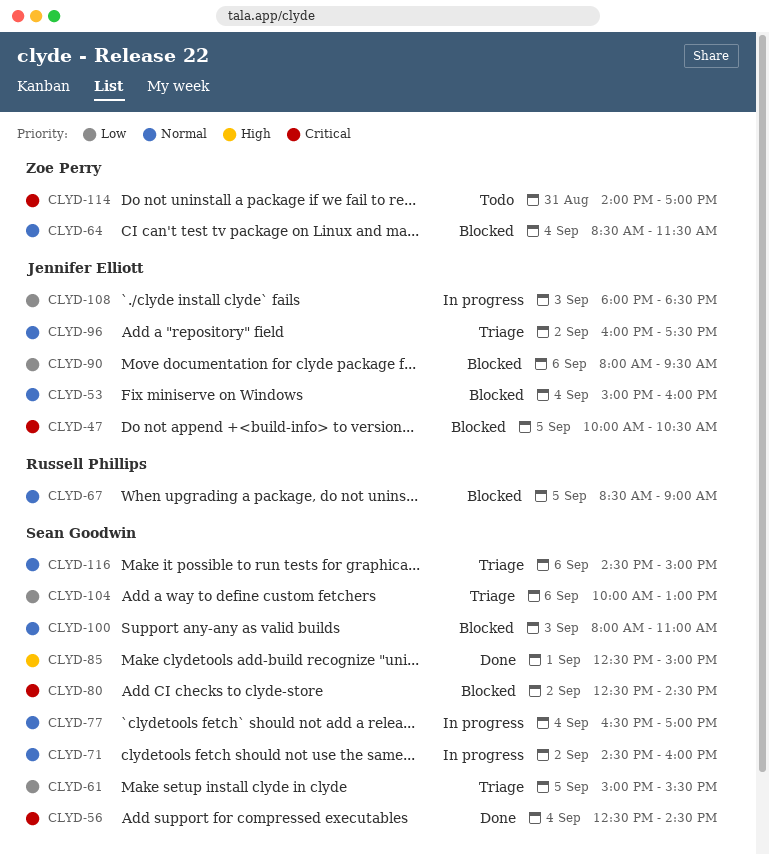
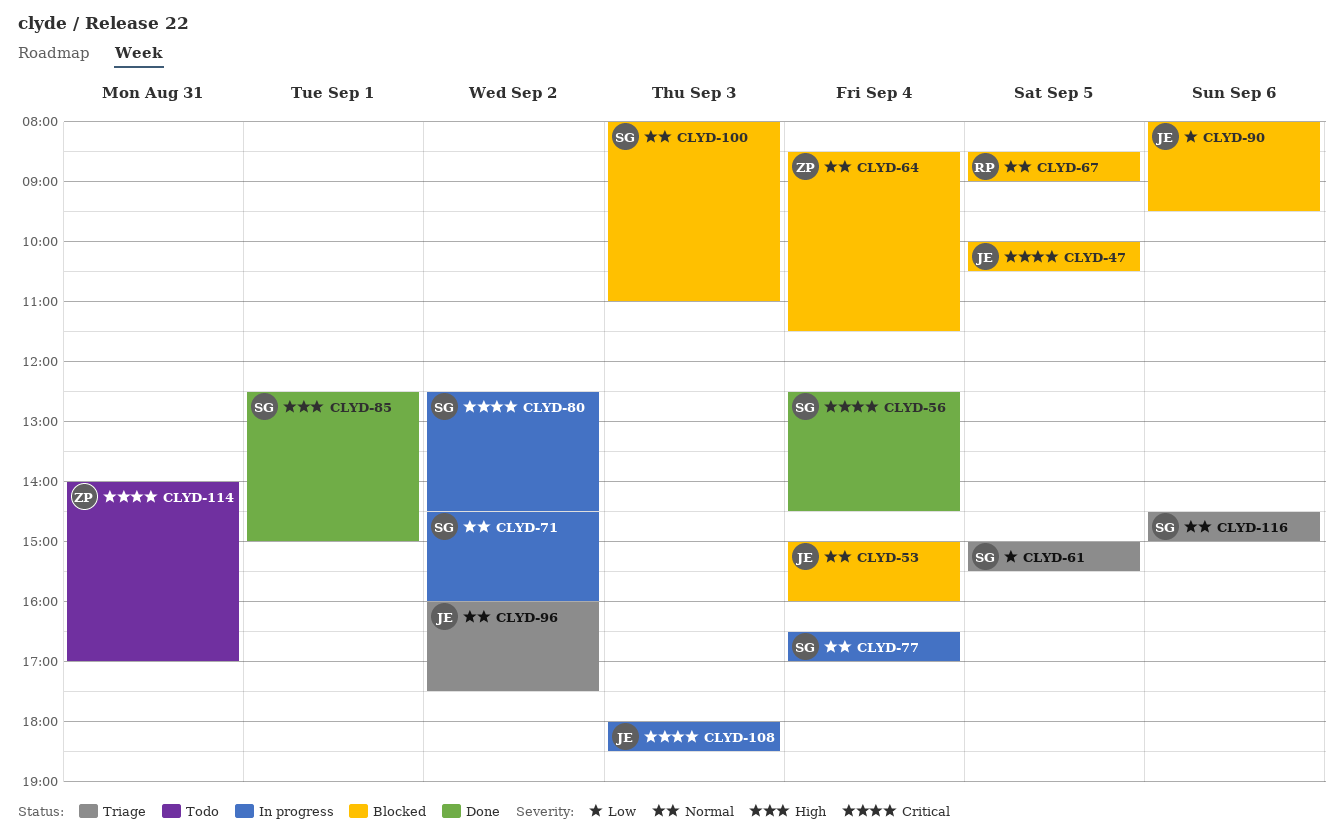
CLYD-80, status: Blocked -> In progress
CLYD-104: present -> none
CLYD-108, priority: Low -> Critical

